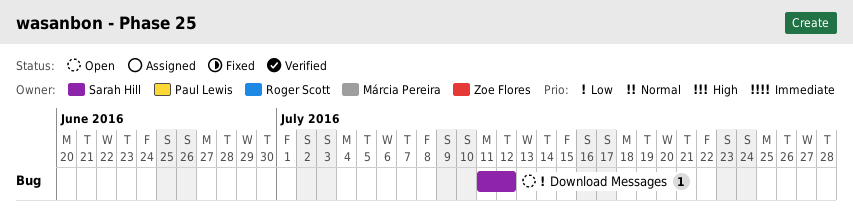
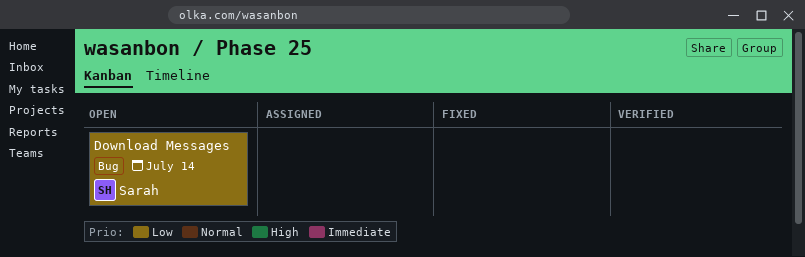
Download Messages, due: Jul 12 -> Jul 14

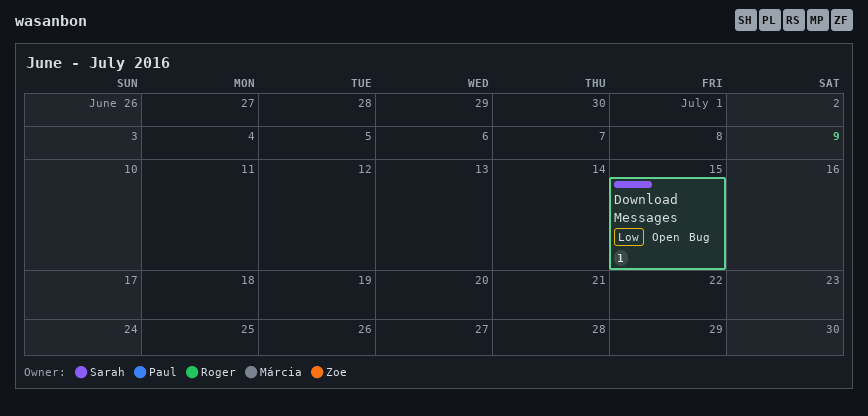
Download Messages, due: Jul 14 -> Jul 15

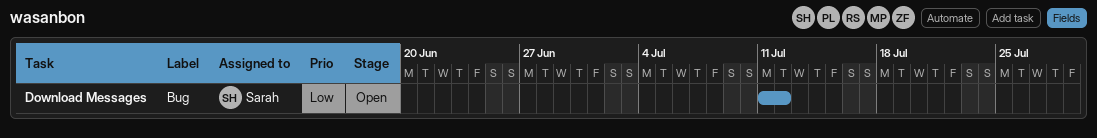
Download Messages, due: Jul 15 -> Jul 12

